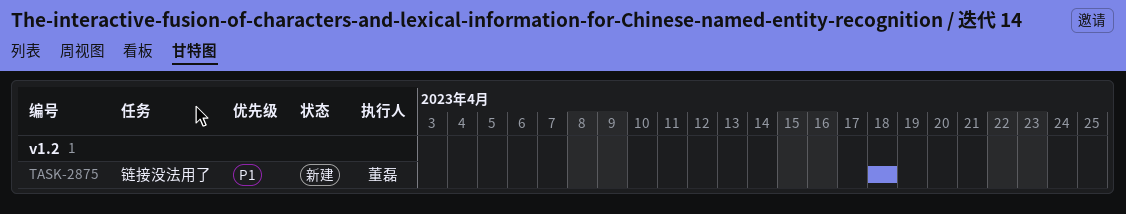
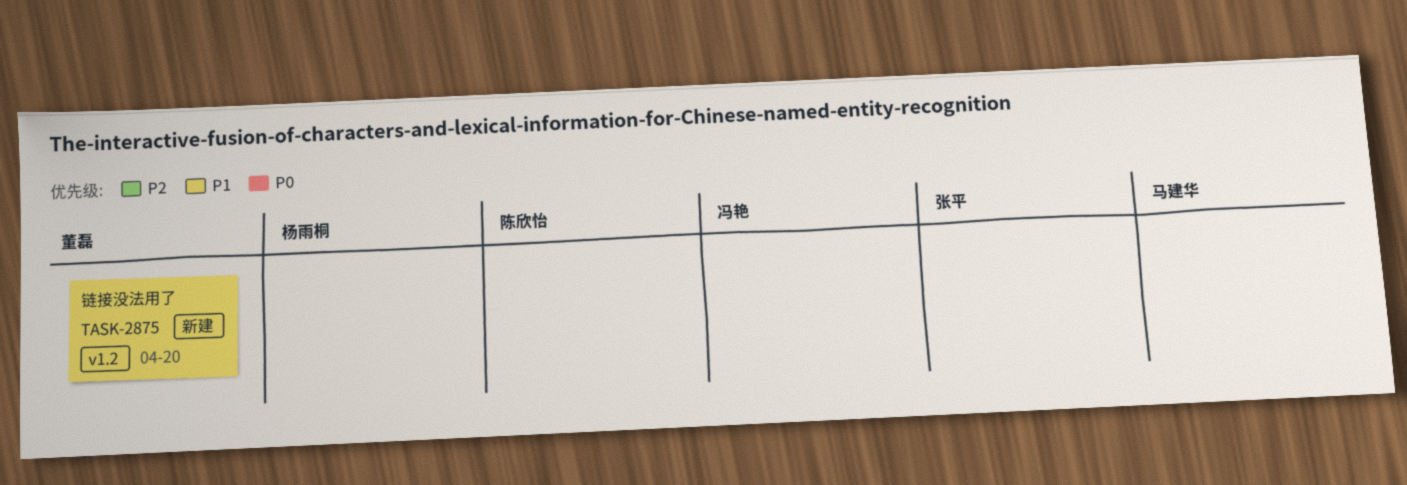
TASK-2875, due: Apr 18 -> Apr 20

